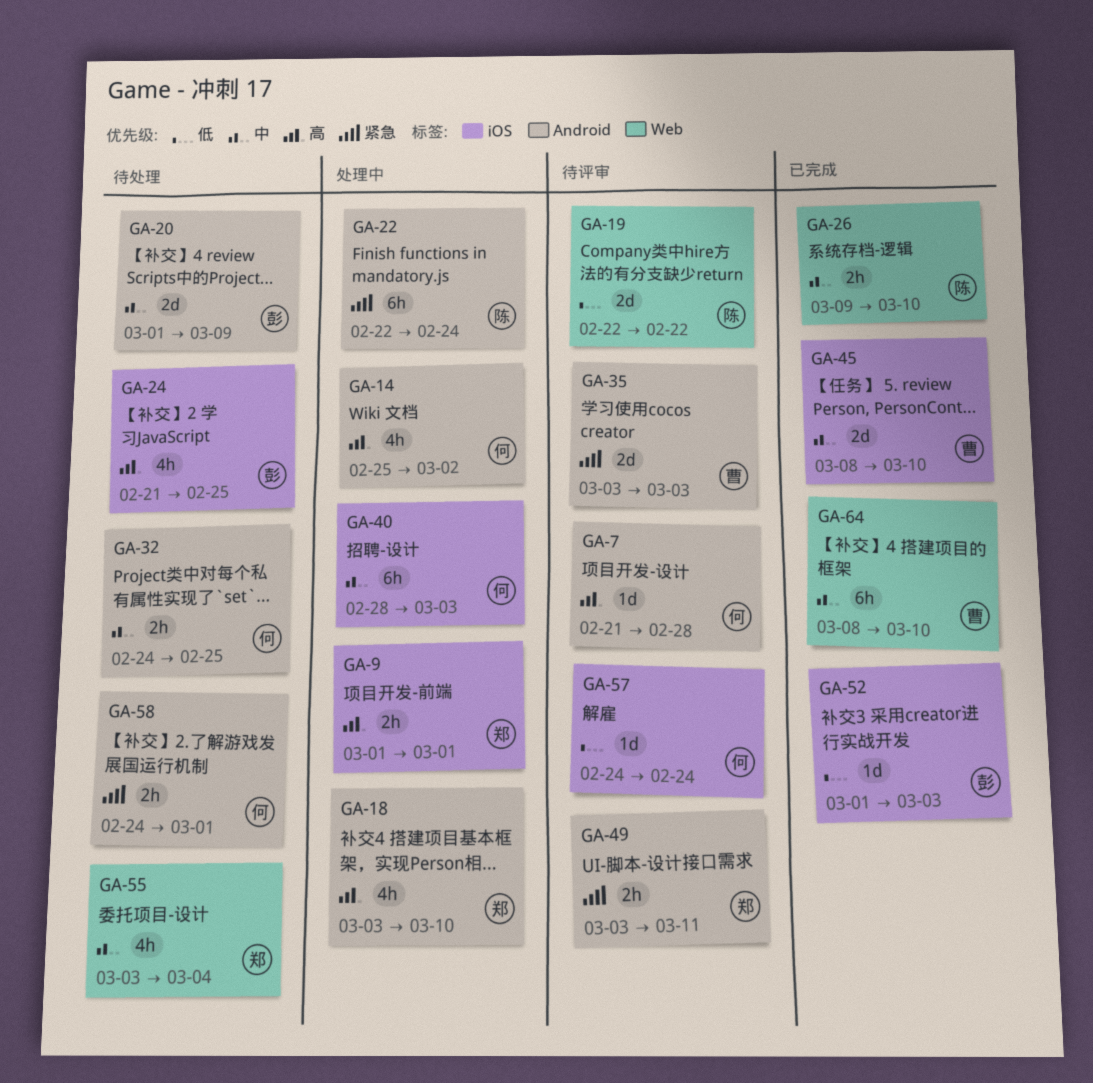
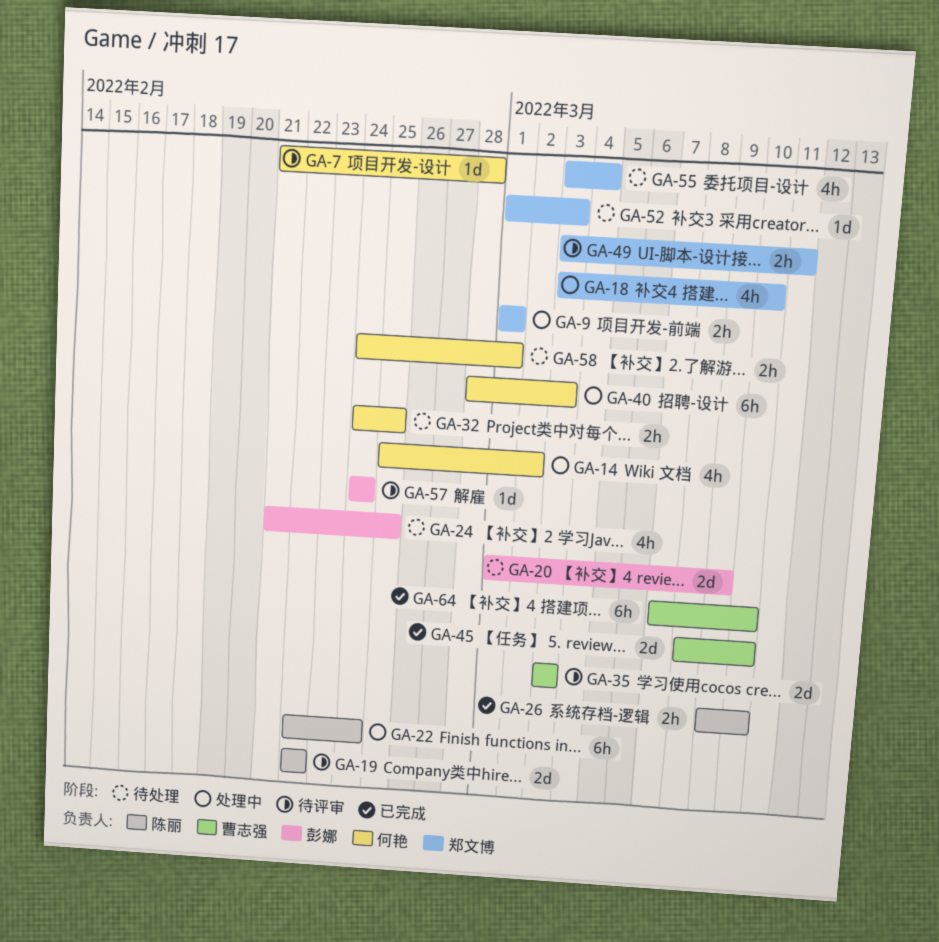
GA-52, status: 已完成 -> 待处理
GA-52, owner: 彭娜 -> 郑文博
GA-57, owner: 何艳 -> 彭娜
GA-64, start: Mar 8 -> Mar 7

